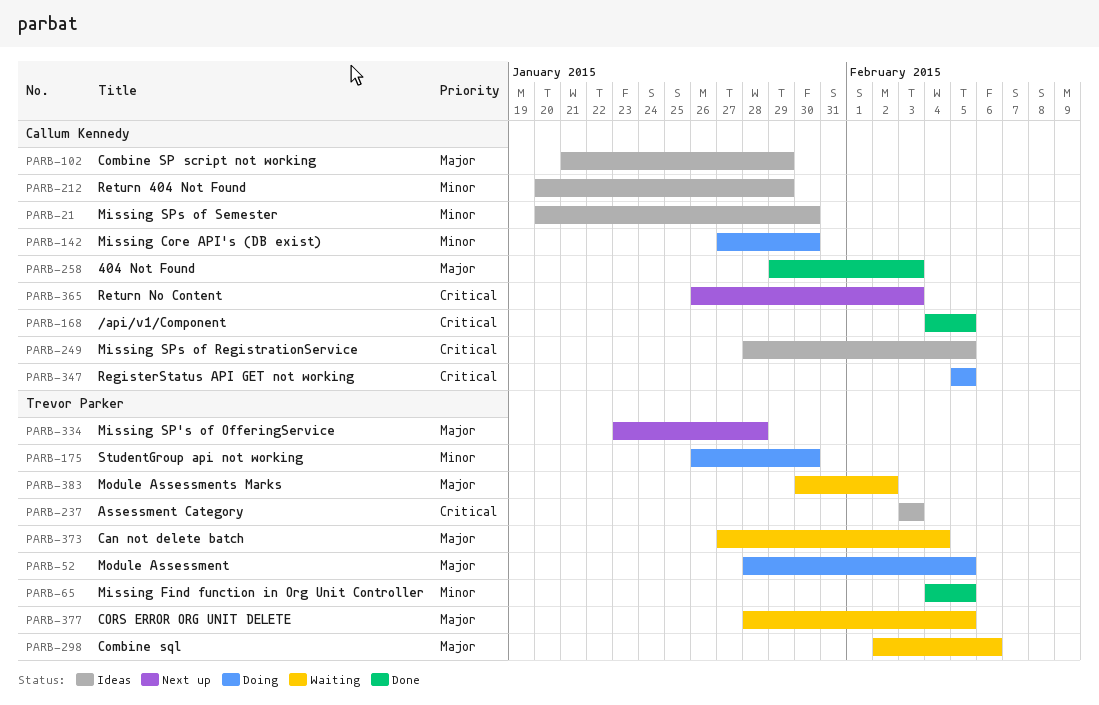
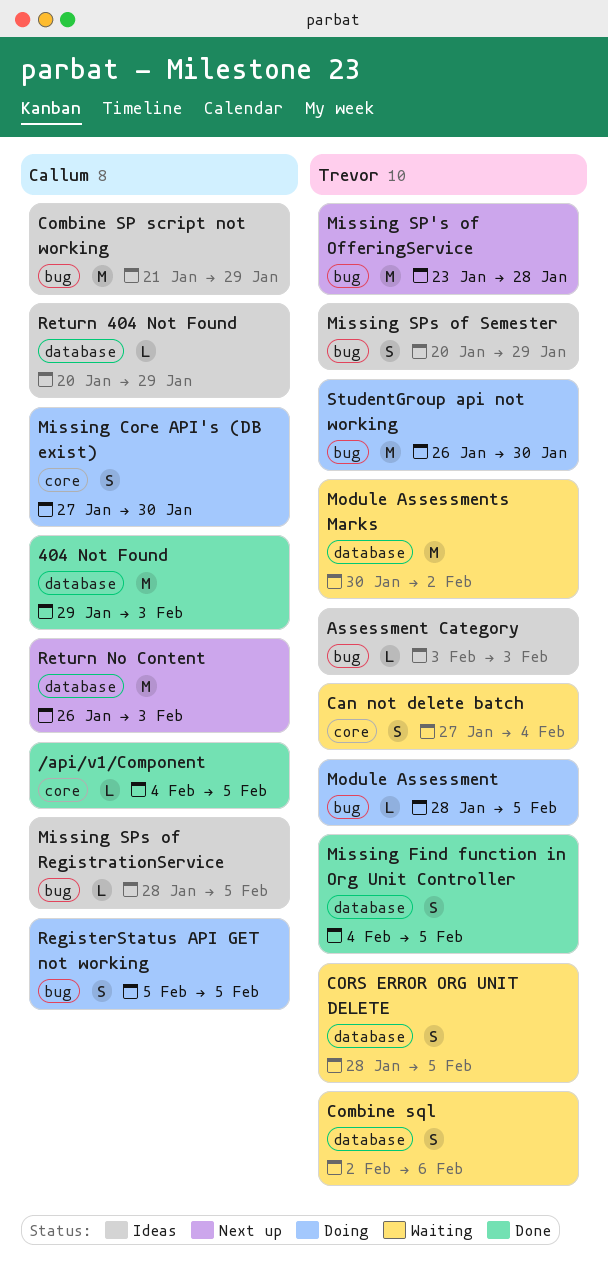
Missing SPs of Semester, owner: Callum Kennedy -> Trevor Parker
Missing SPs of Semester, due: Jan 30 -> Jan 29

